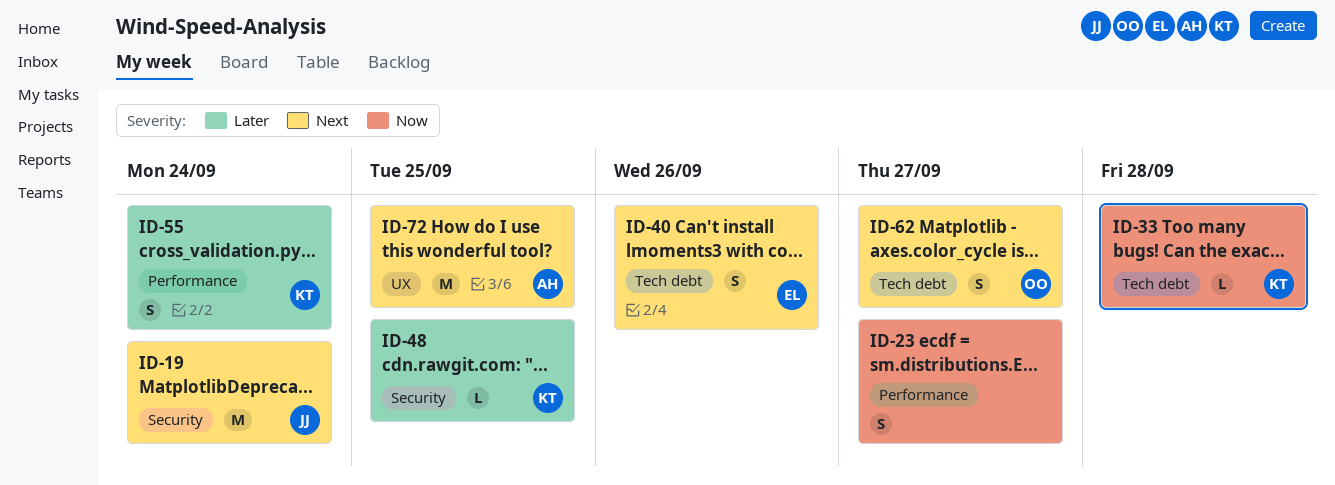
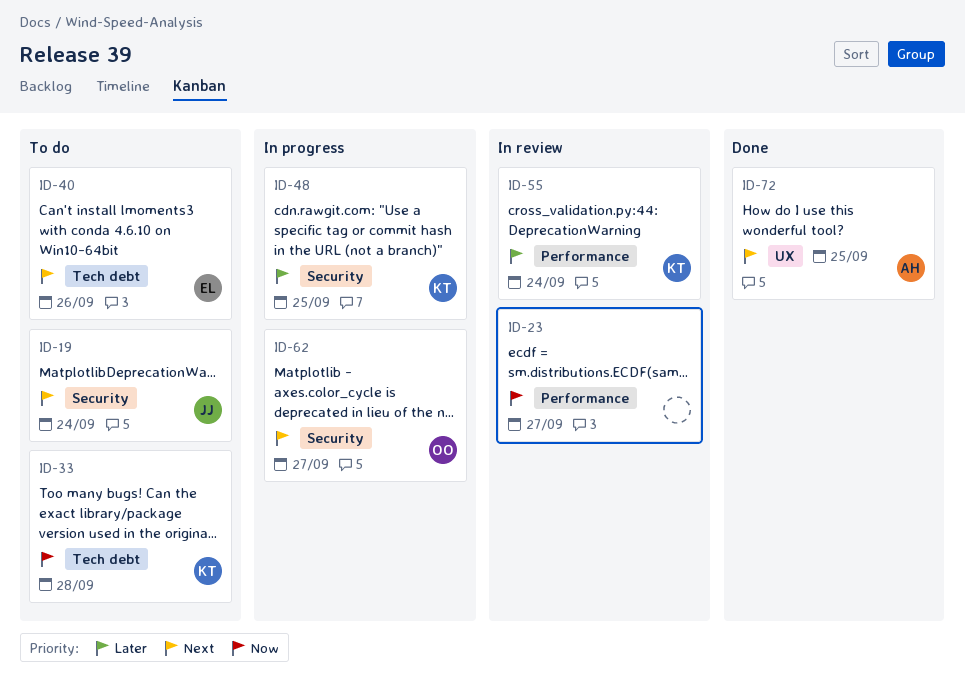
ID-62, label: Tech debt -> Security

